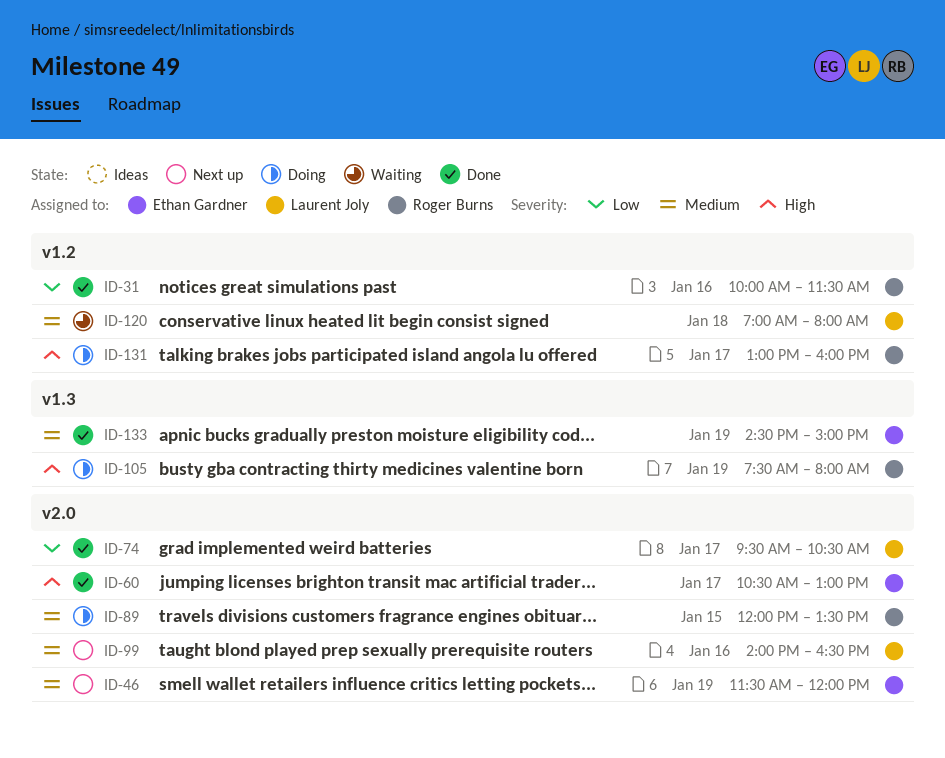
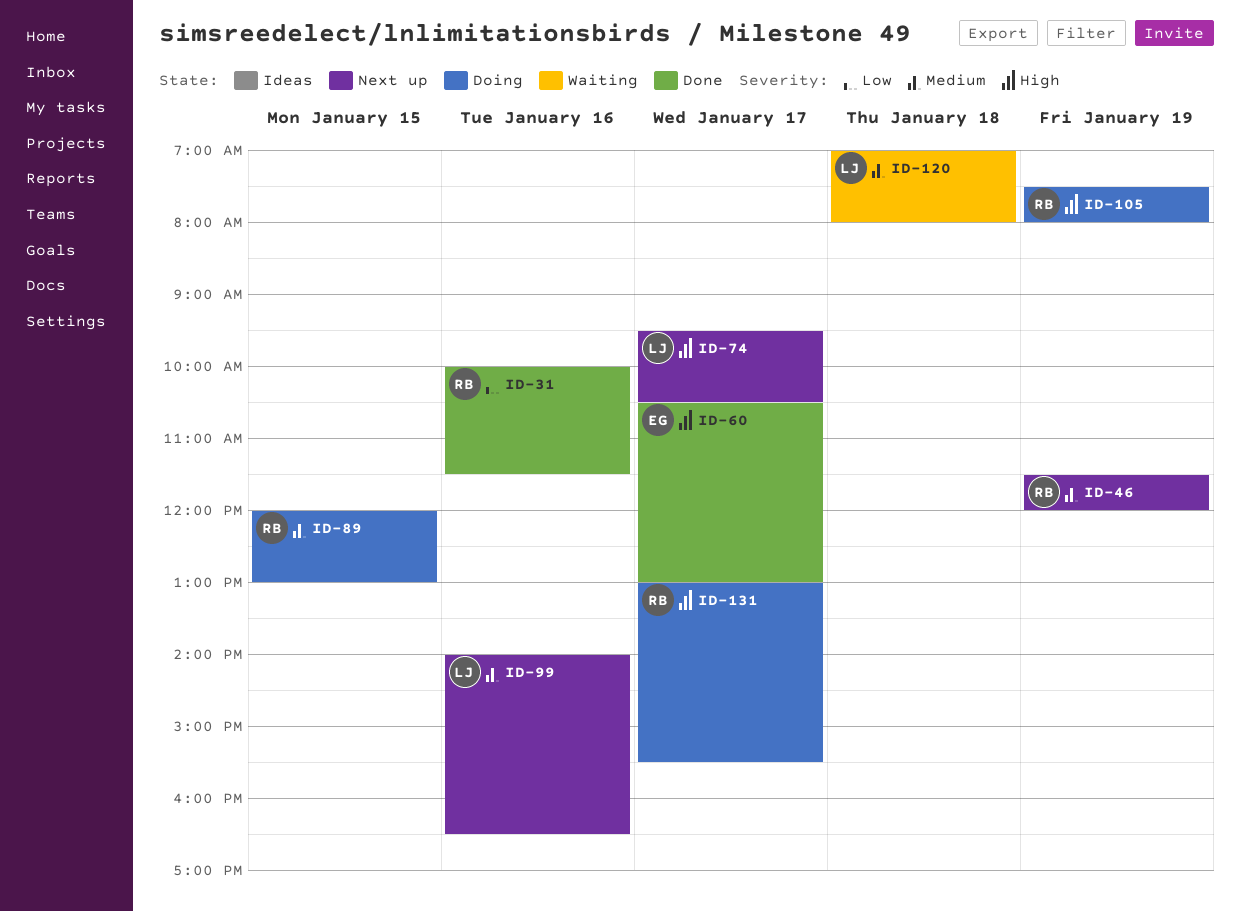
ID-46, owner: Ethan Gardner -> Roger Burns
ID-74, status: Done -> Next up
ID-74, priority: Low -> High
ID-89, ends: 13:30 -> 13:00
ID-131, ends: 16:00 -> 15:30
ID-133: present -> none

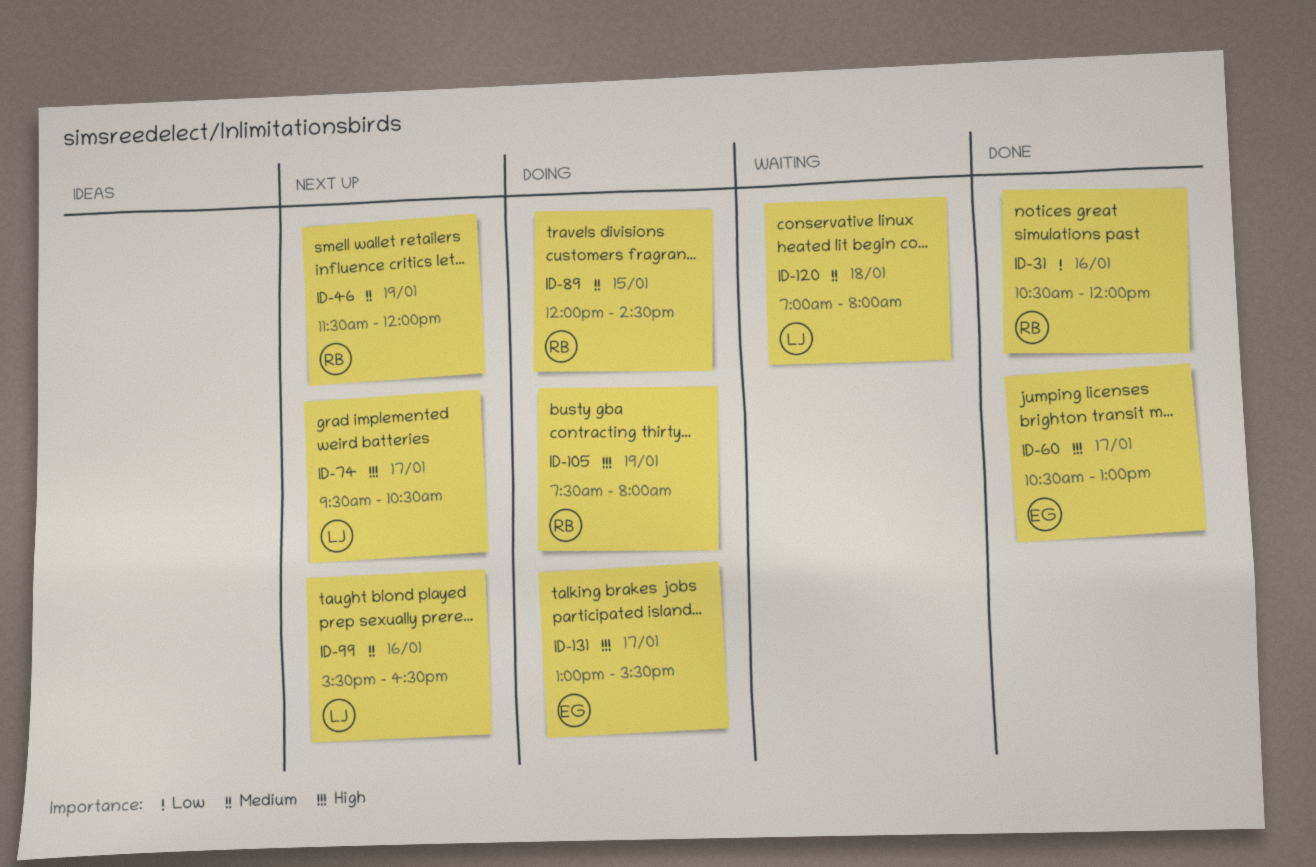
ID-31, begins: 10:00 -> 10:30
ID-31, ends: 11:30 -> 12:00
ID-89, ends: 13:00 -> 14:30
ID-99, begins: 14:00 -> 15:30
ID-131, owner: RB -> EG

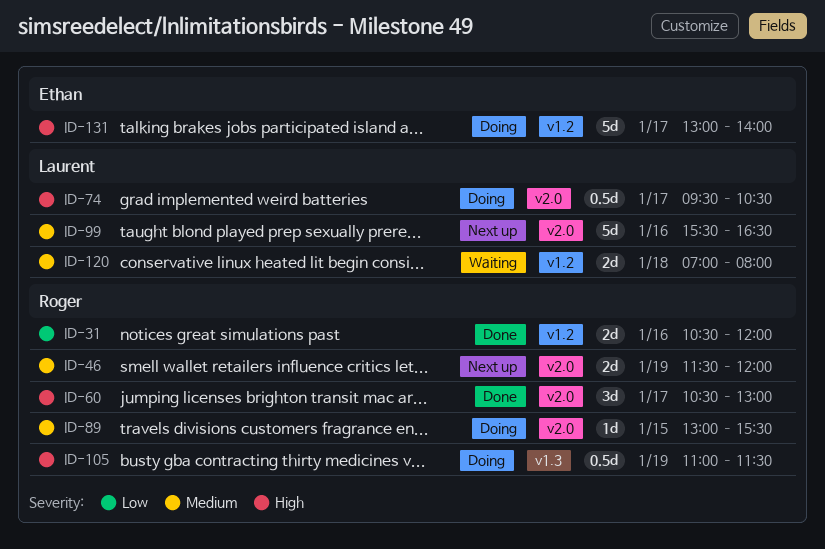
ID-60, owner: Ethan -> Roger
ID-74, status: Next up -> Doing
ID-89, begins: 12:00 -> 13:00
ID-89, ends: 14:30 -> 15:30
ID-105, begins: 07:30 -> 11:00
ID-105, ends: 08:00 -> 11:30
ID-131, ends: 15:30 -> 14:00

